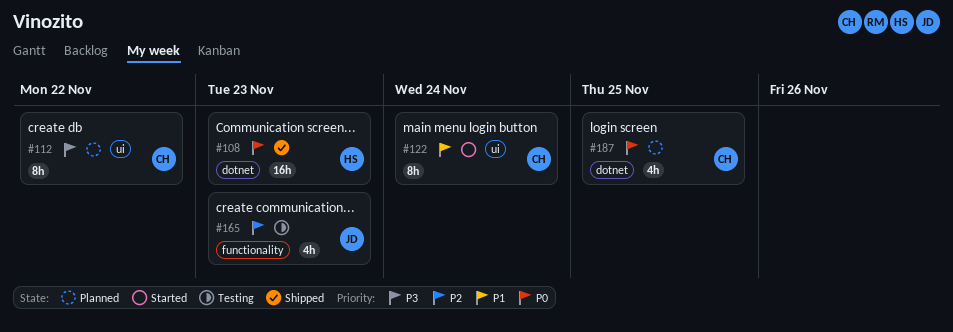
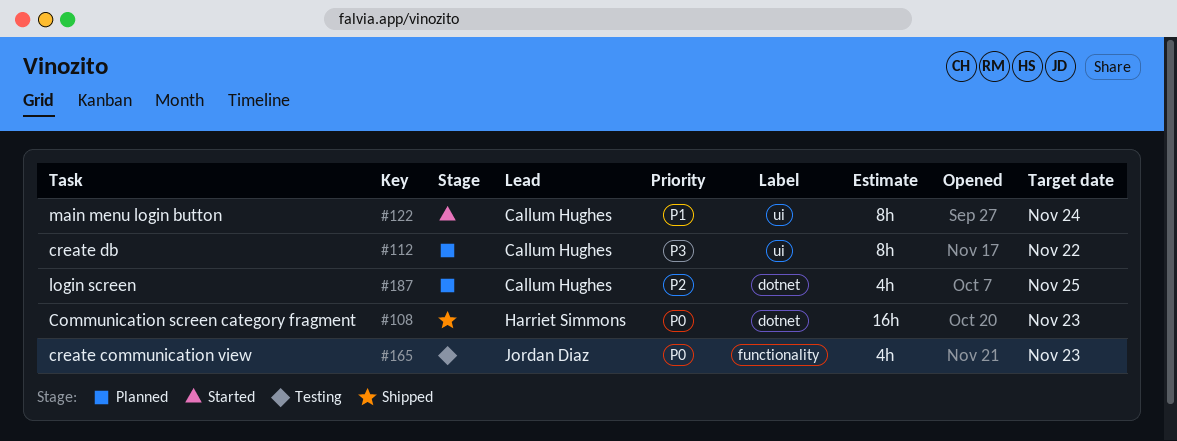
#165, priority: P2 -> P0
#187, priority: P0 -> P2

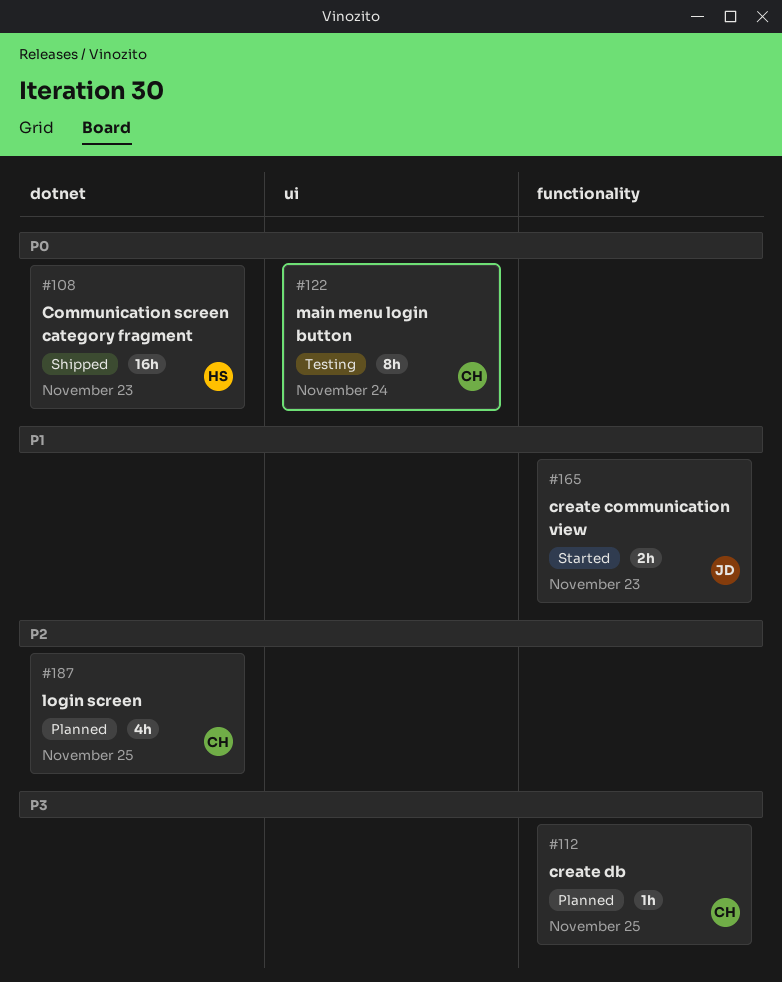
#112, label: ui -> functionality
#112, estimate: 8h -> 1h
#112, due: Nov 22 -> Nov 25
#122, status: Started -> Testing
#122, priority: P1 -> P0
#165, status: Testing -> Started
#165, priority: P0 -> P1
#165, estimate: 4h -> 2h

